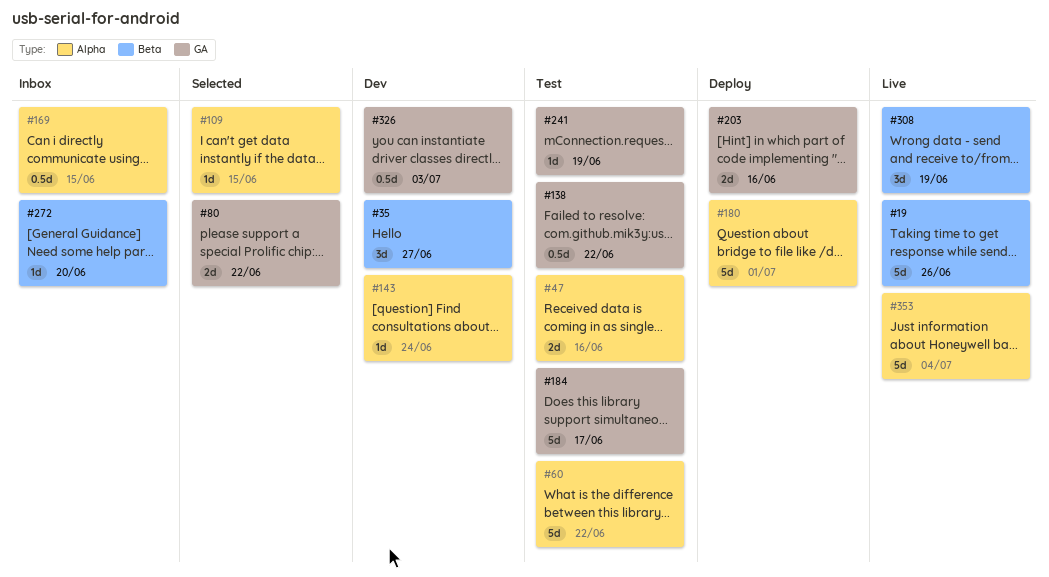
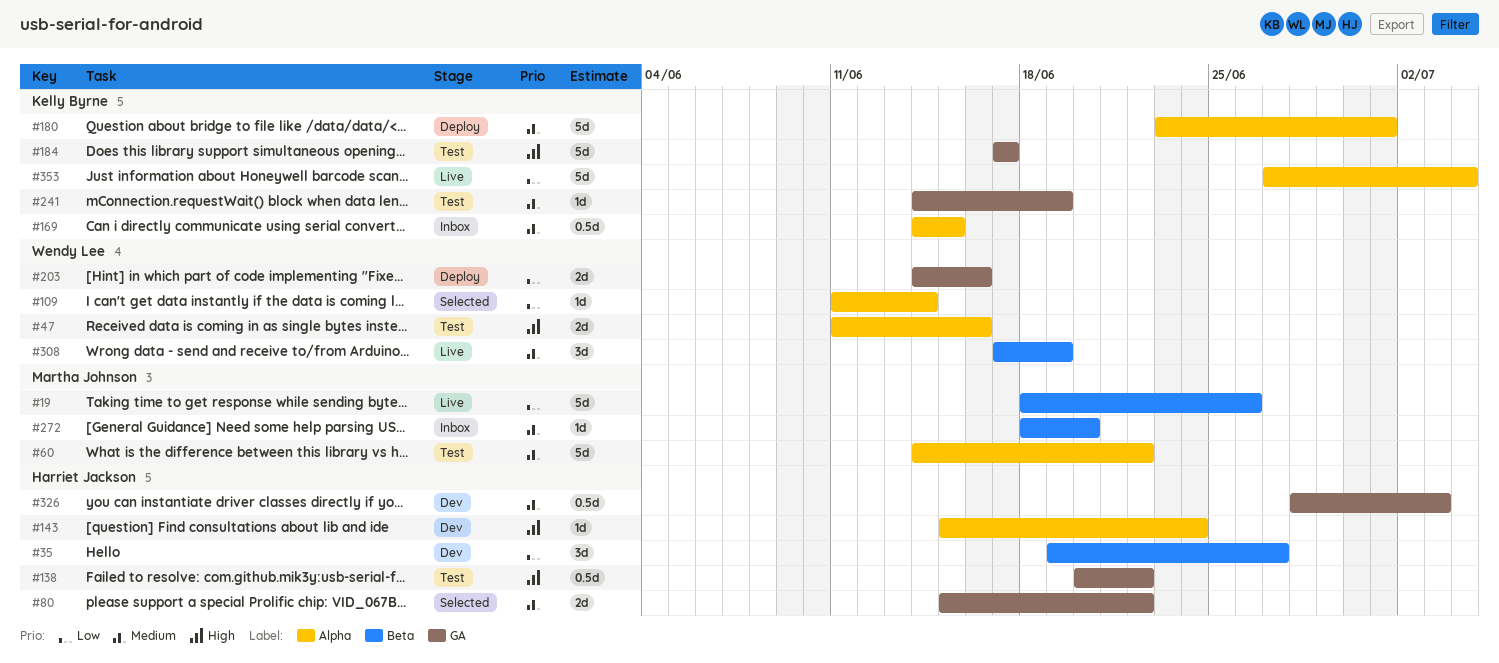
#109, due: Jun 15 -> Jun 14

